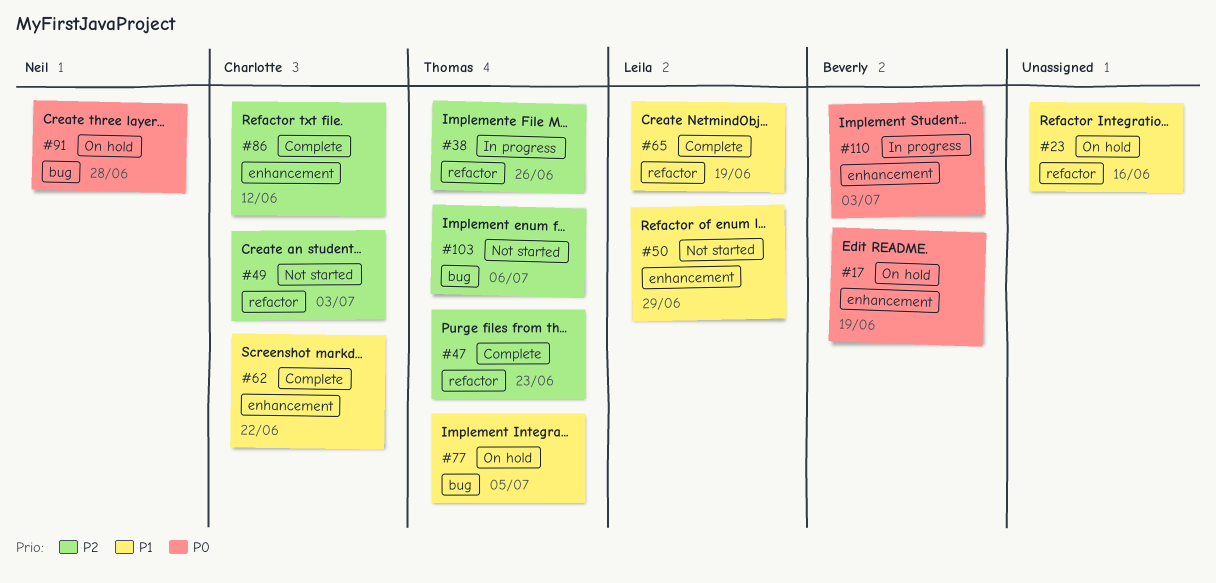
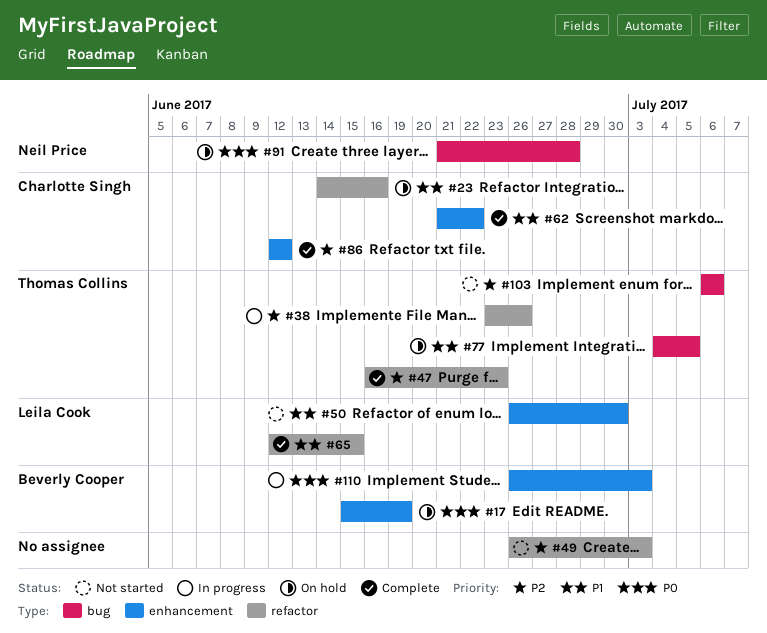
#23, owner: none -> Charlotte Singh
#49, owner: Charlotte Singh -> none
#50, due: Jun 29 -> Jun 30
#65, due: Jun 19 -> Jun 15

